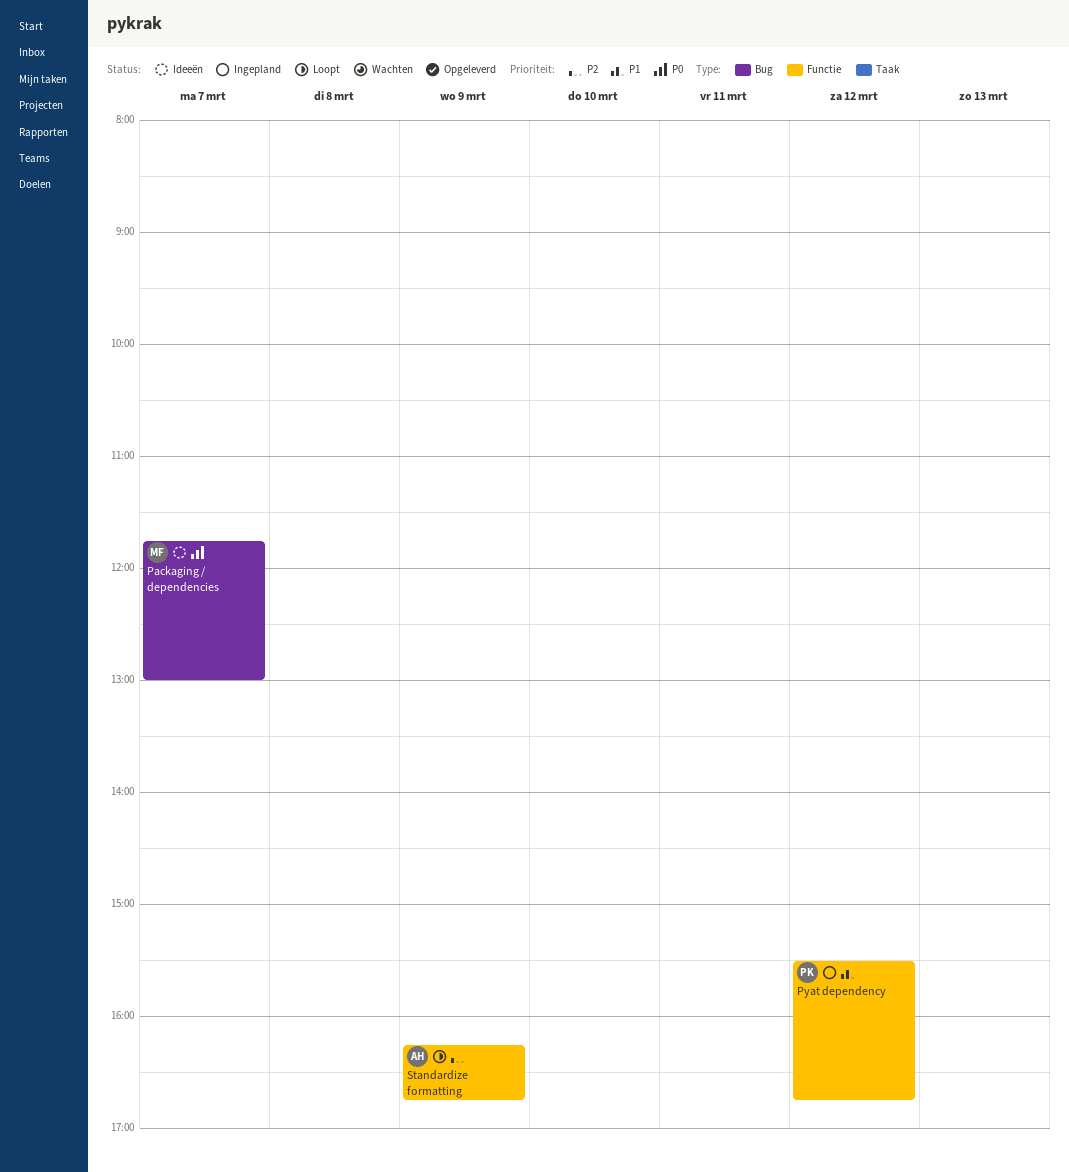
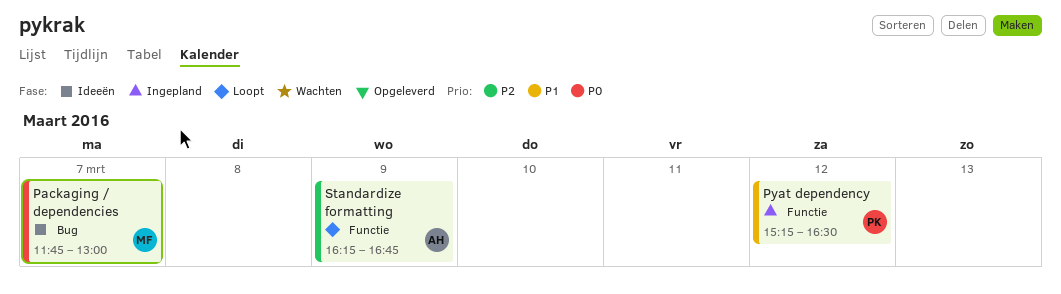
Pyat dependency, begins: 15:30 -> 15:15
Pyat dependency, ends: 16:45 -> 16:30

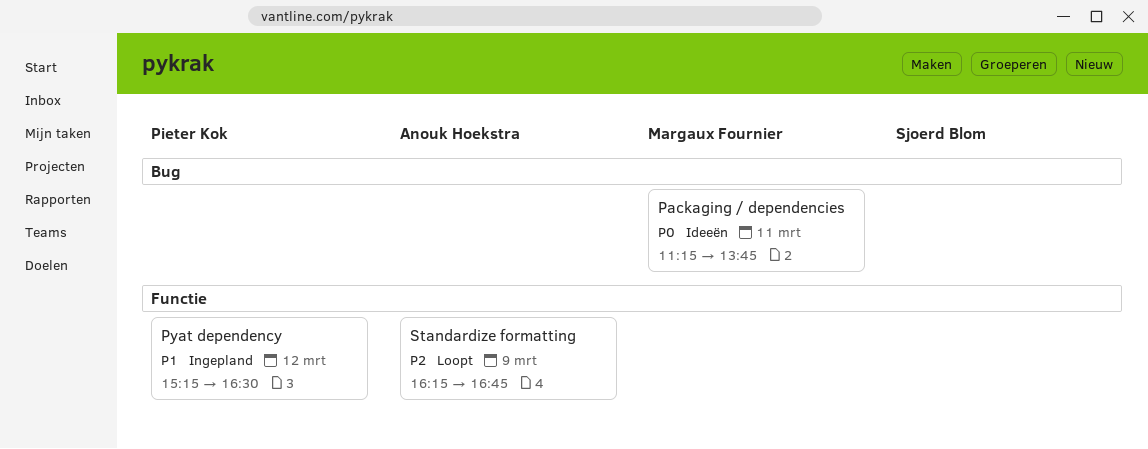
Packaging / dependencies, day: Mar 7 -> Mar 11
Packaging / dependencies, begins: 11:45 -> 11:15
Packaging / dependencies, ends: 13:00 -> 13:45

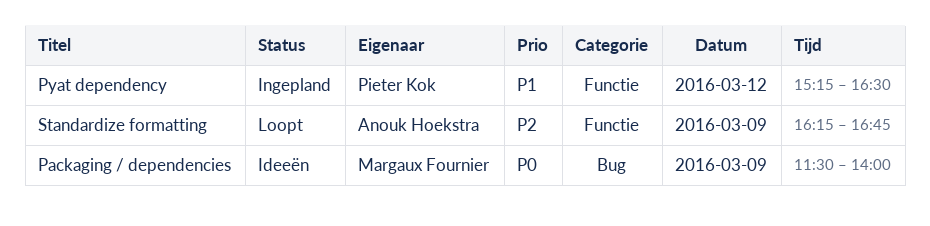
Packaging / dependencies, day: Mar 11 -> Mar 9
Packaging / dependencies, begins: 11:15 -> 11:30
Packaging / dependencies, ends: 13:45 -> 14:00

